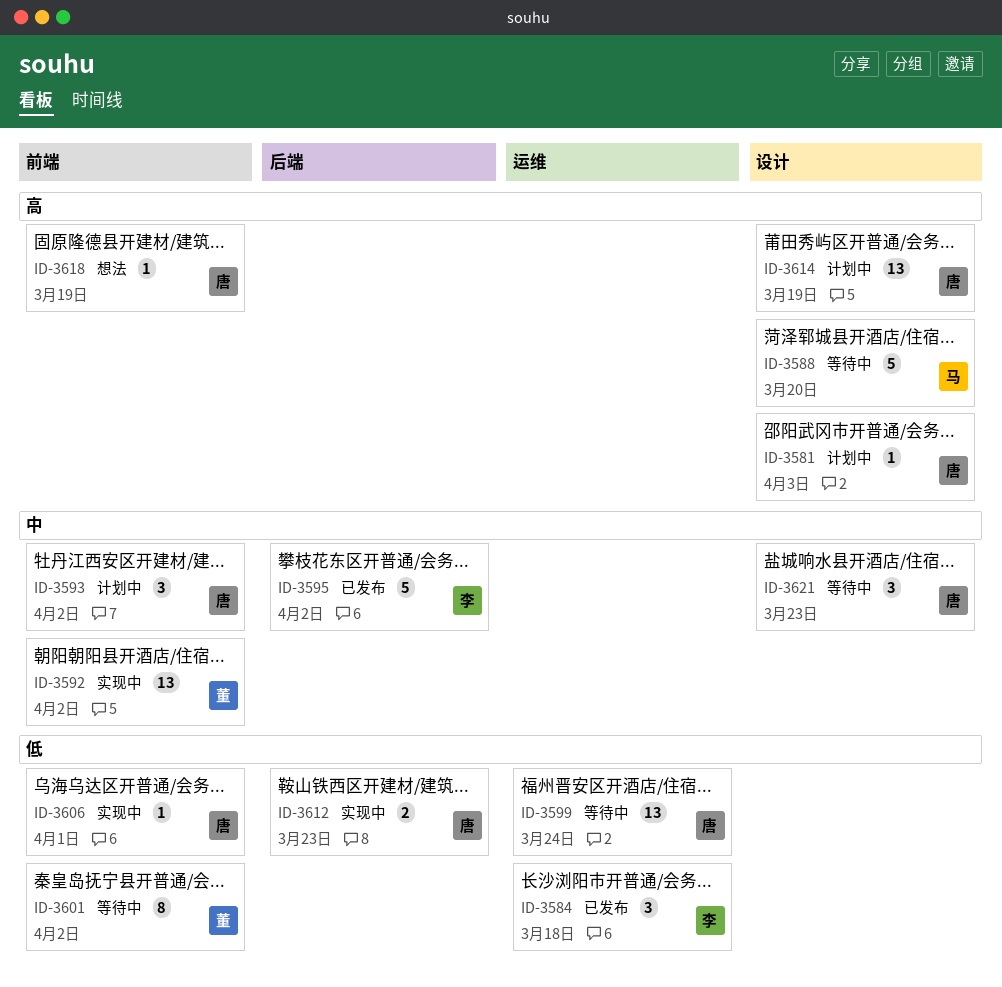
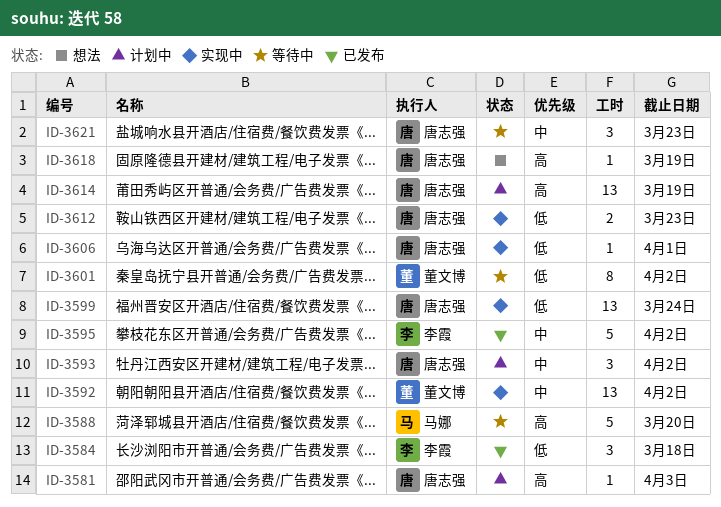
ID-3599, status: 等待中 -> 实现中

